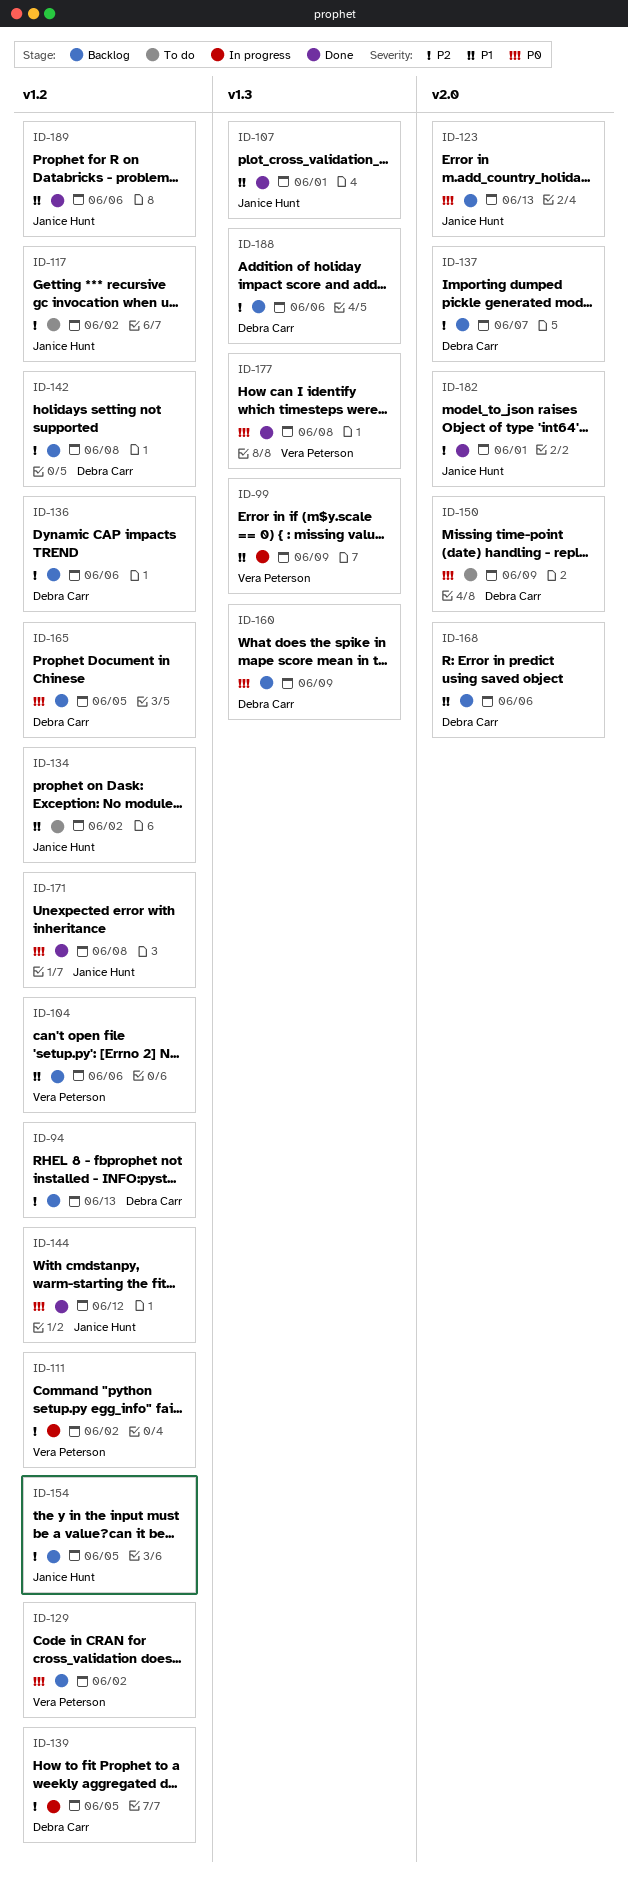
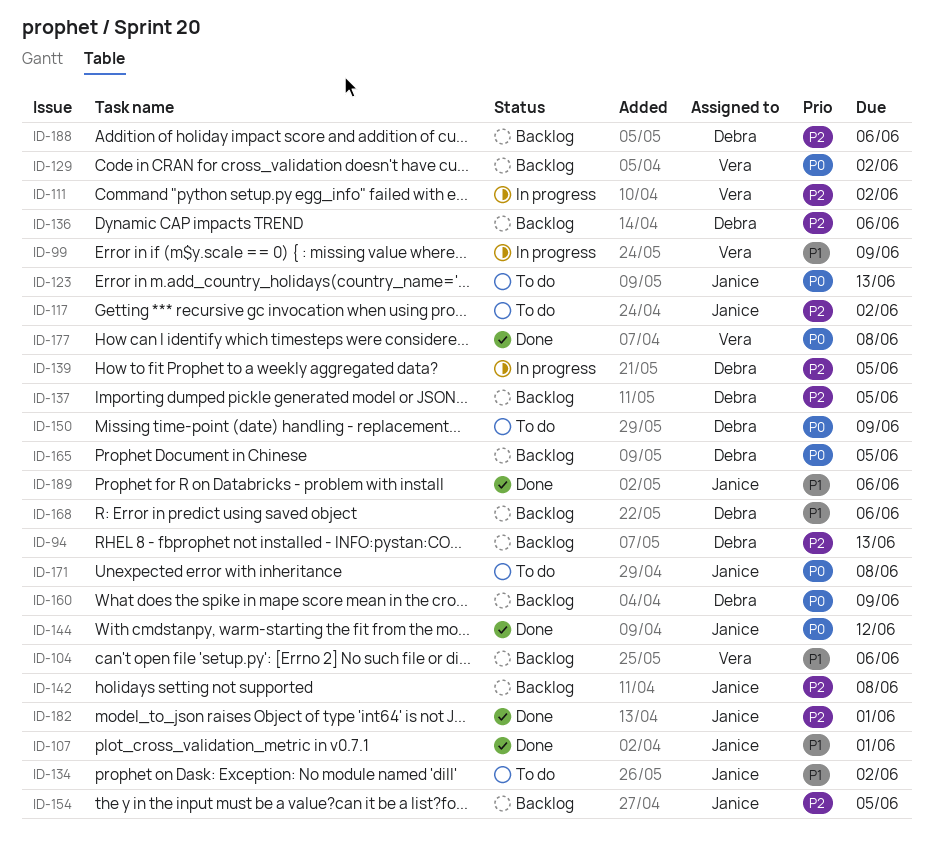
ID-123, status: Backlog -> To do
ID-137, due: Jun 7 -> Jun 5
ID-142, owner: Debra Carr -> Janice Hunt
ID-171, status: Done -> To do

